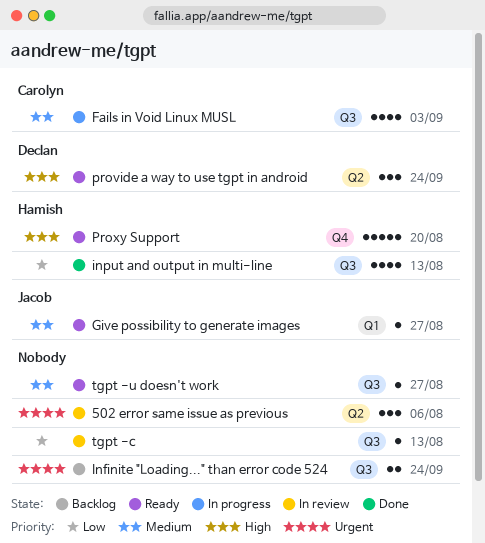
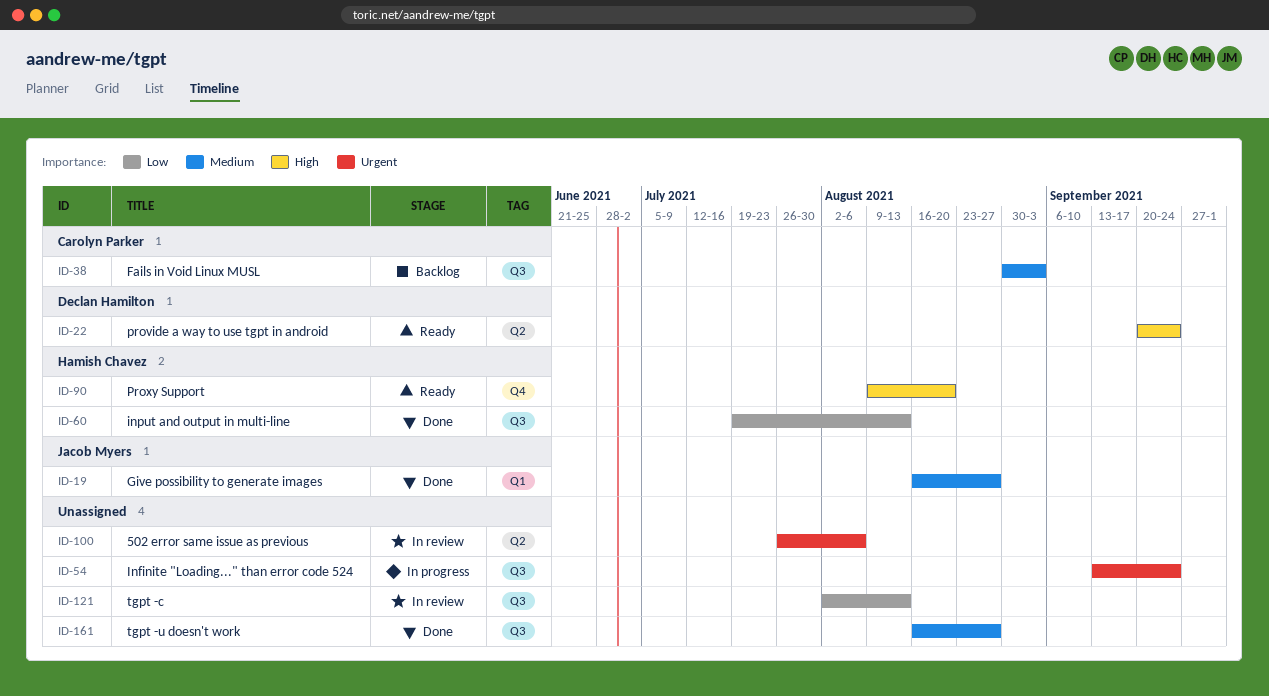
Fails in Void Linux MUSL, status: In progress -> Backlog
Give possibility to generate images, status: Ready -> Done
Infinite "Loading..." than error code 524, status: Backlog -> In progress
tgpt -u doesn't work, status: Ready -> Done

